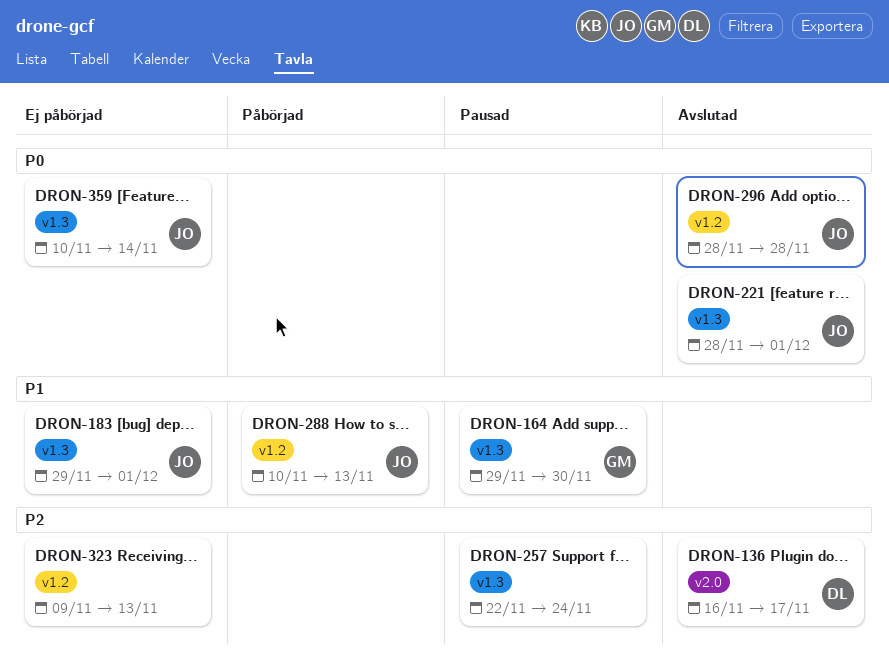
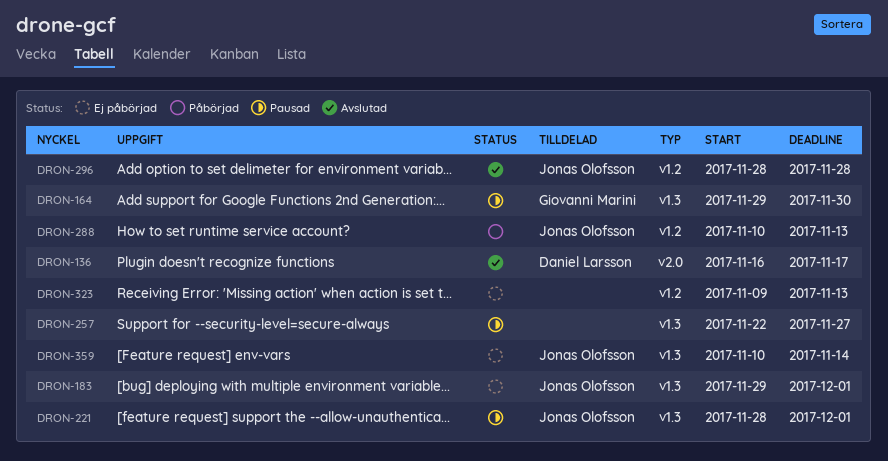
DRON-221, status: Avslutad -> Pausad
DRON-257, due: Nov 24 -> Nov 27

